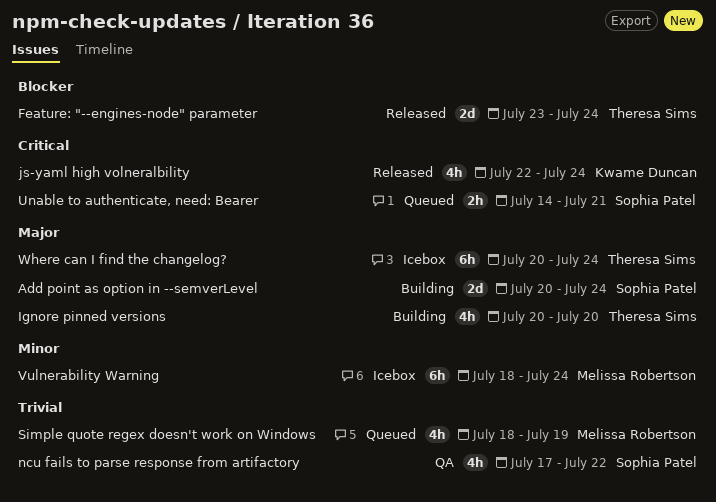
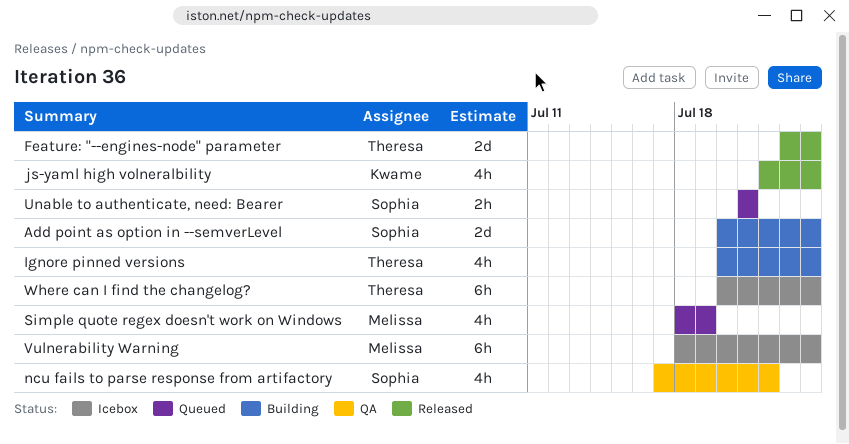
Ignore pinned versions, due: Jul 20 -> Jul 24
Unable to authenticate, need: Bearer, start: Jul 14 -> Jul 21

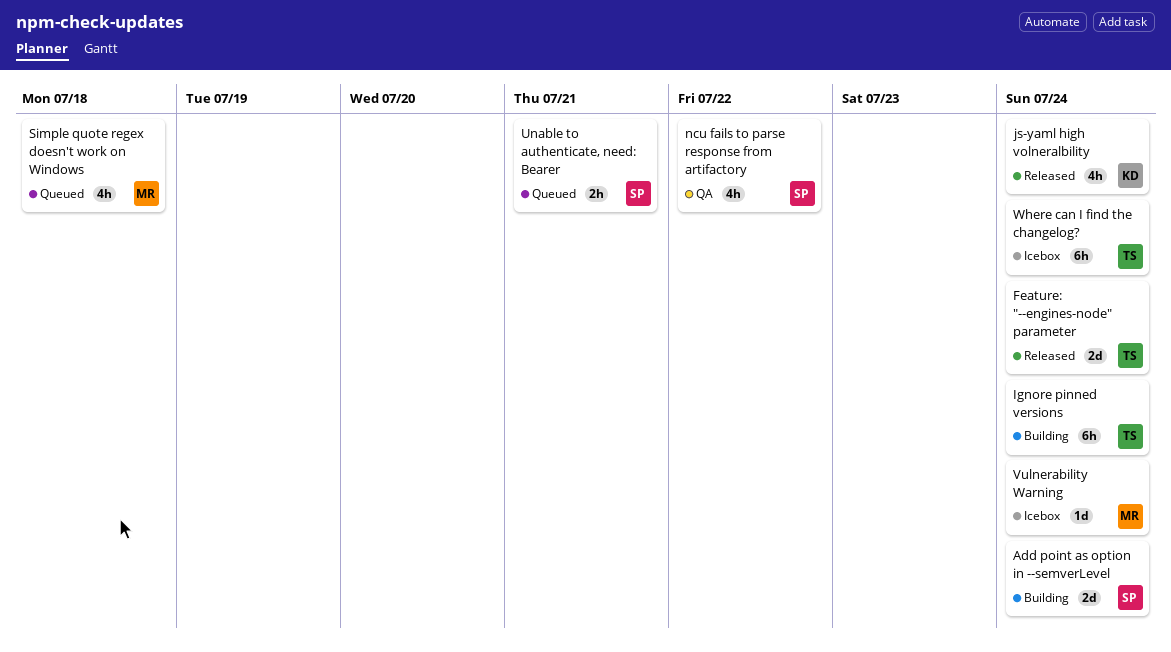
Ignore pinned versions, estimate: 4h -> 6h
Simple quote regex doesn't work on Windows, due: Jul 19 -> Jul 18
Vulnerability Warning, estimate: 6h -> 1d

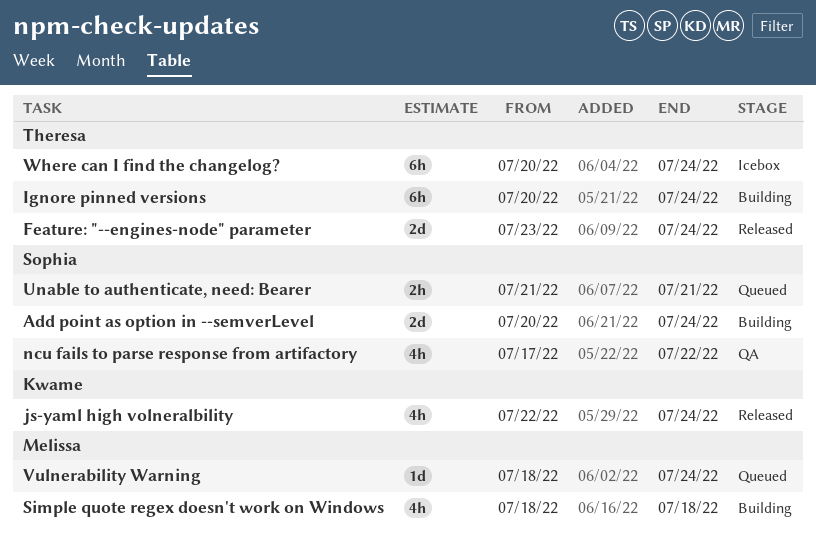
Simple quote regex doesn't work on Windows, status: Queued -> Building
Vulnerability Warning, status: Icebox -> Queued

